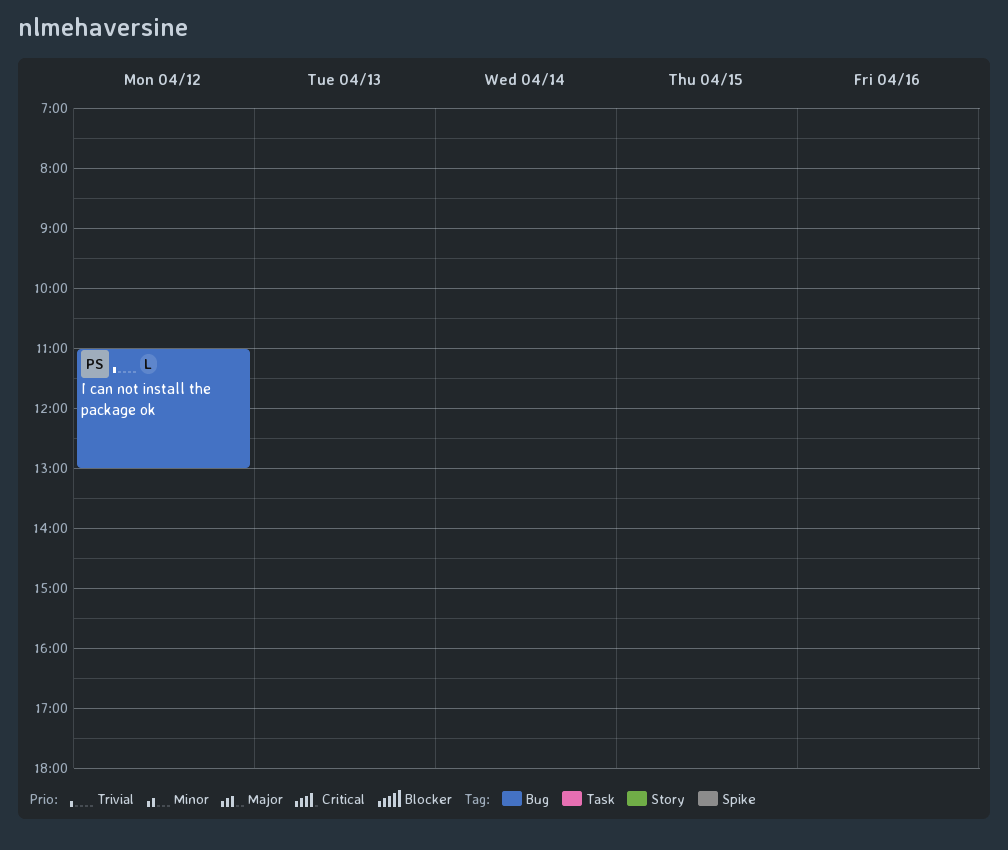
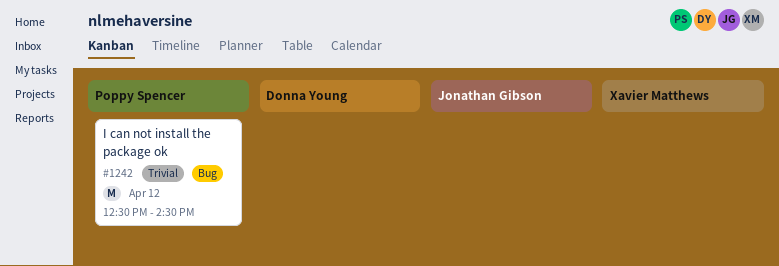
I can not install the package ok, estimate: L -> M
I can not install the package ok, begins: 11:00 -> 12:30
I can not install the package ok, ends: 13:00 -> 14:30

